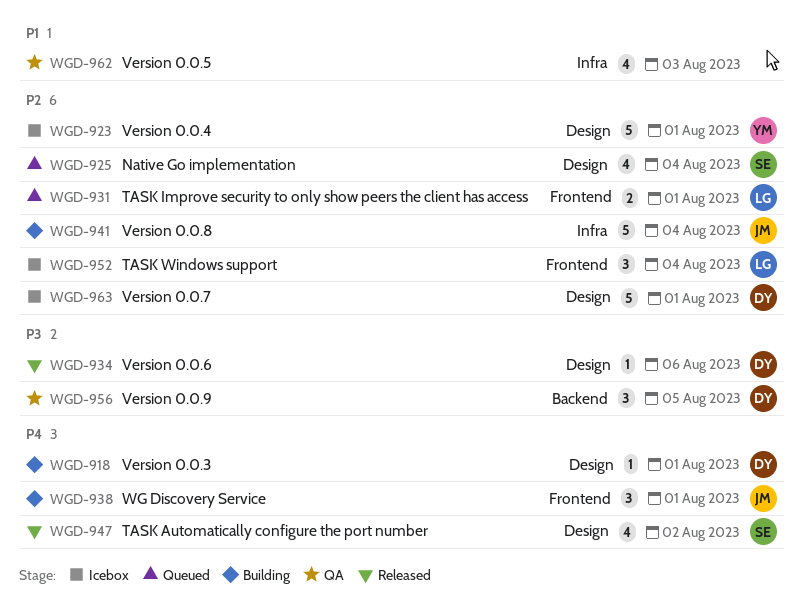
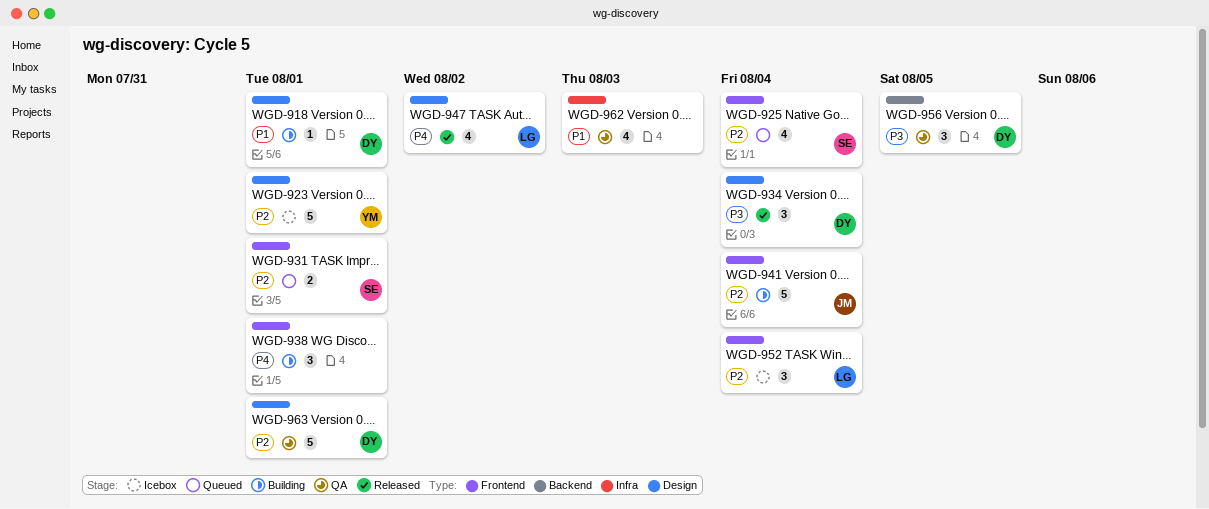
WGD-918, priority: P4 -> P1
WGD-925, label: Design -> Frontend
WGD-931, owner: LG -> SE
WGD-934, estimate: 1 -> 3
WGD-934, due: Aug 6 -> Aug 4
WGD-938, owner: JM -> none
WGD-941, label: Infra -> Frontend
WGD-947, owner: SE -> LG
WGD-963, status: Icebox -> QA

